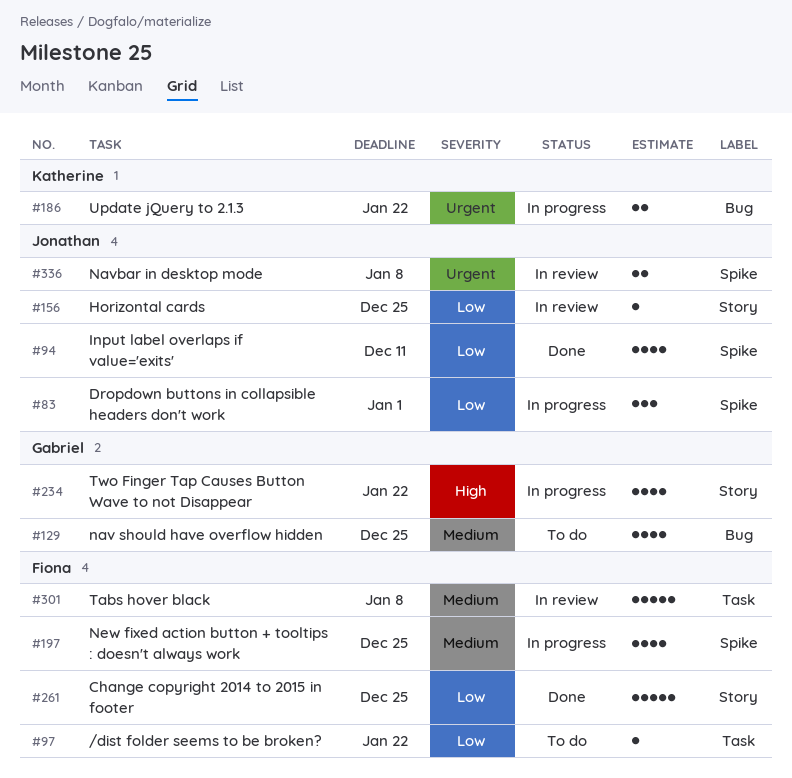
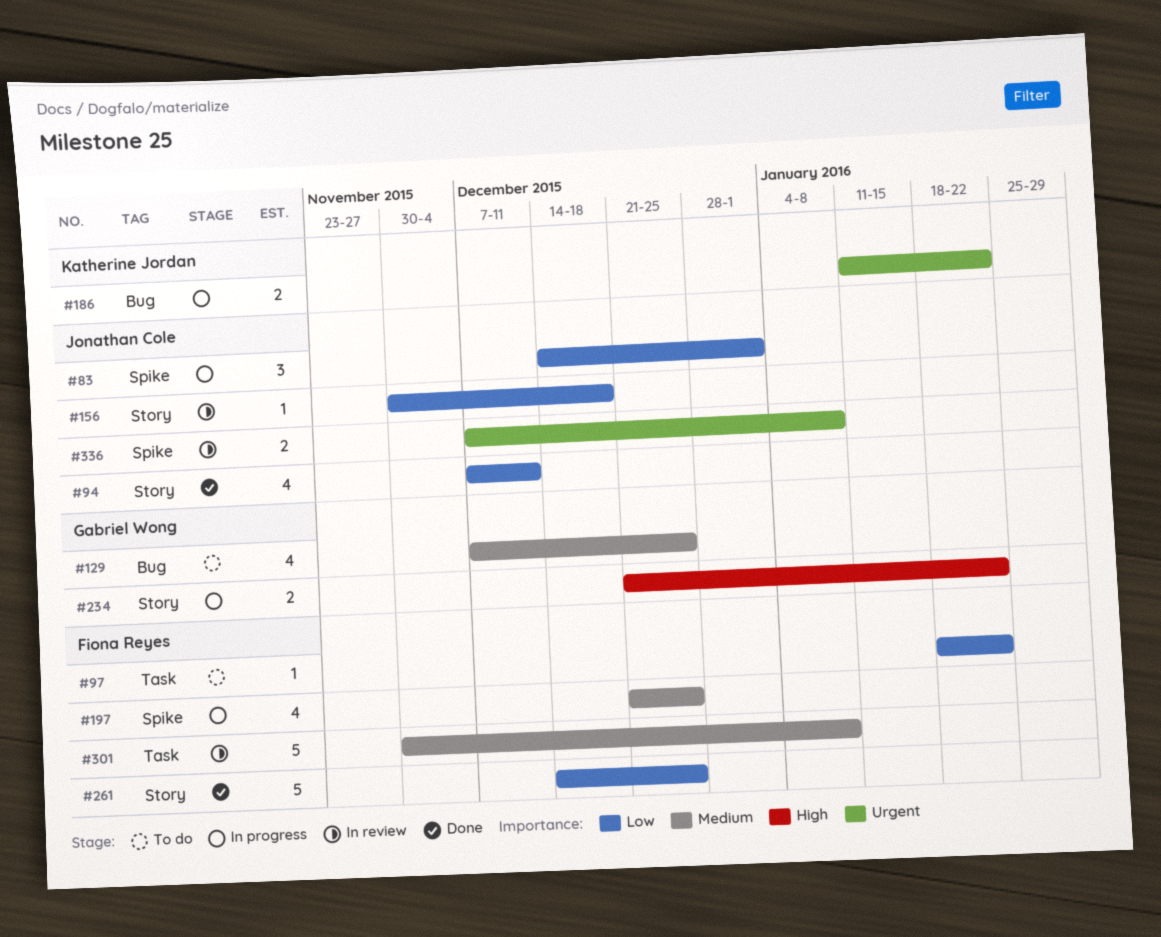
#94, label: Spike -> Story
#156, due: Dec 25 -> Dec 18
#234, estimate: 4 -> 2

